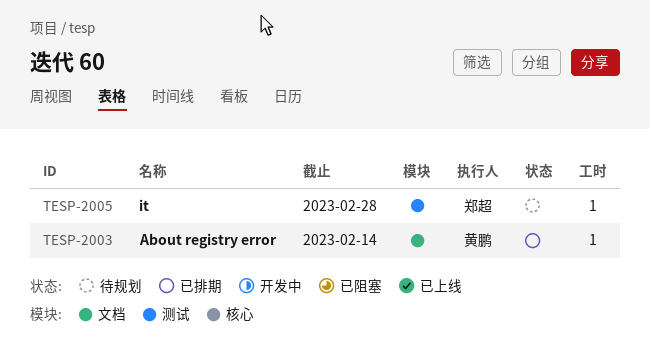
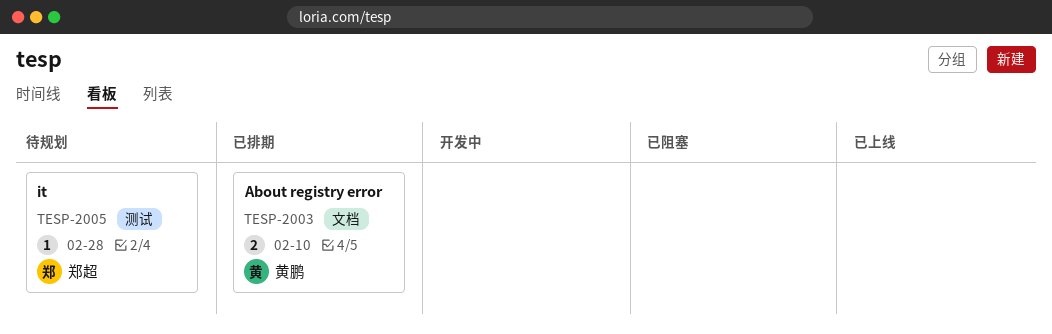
TESP-2003, estimate: 1 -> 2
TESP-2003, due: Feb 14 -> Feb 10

